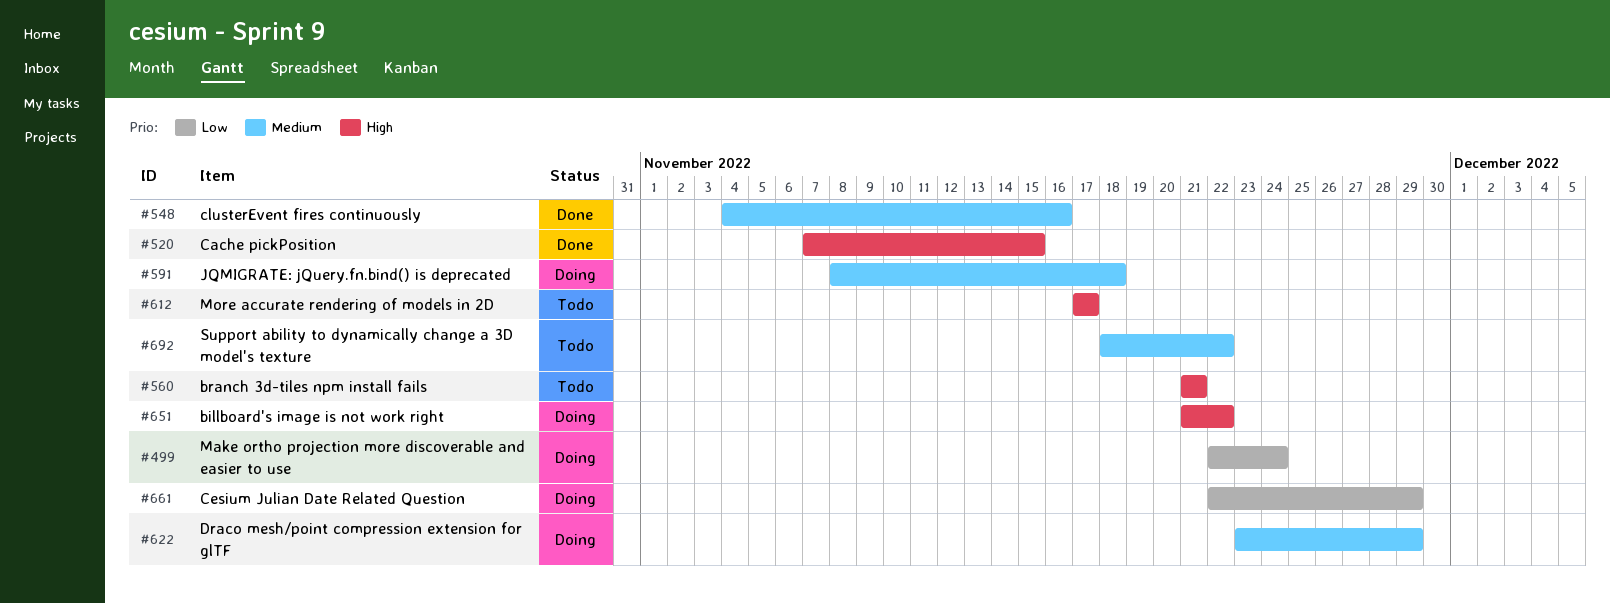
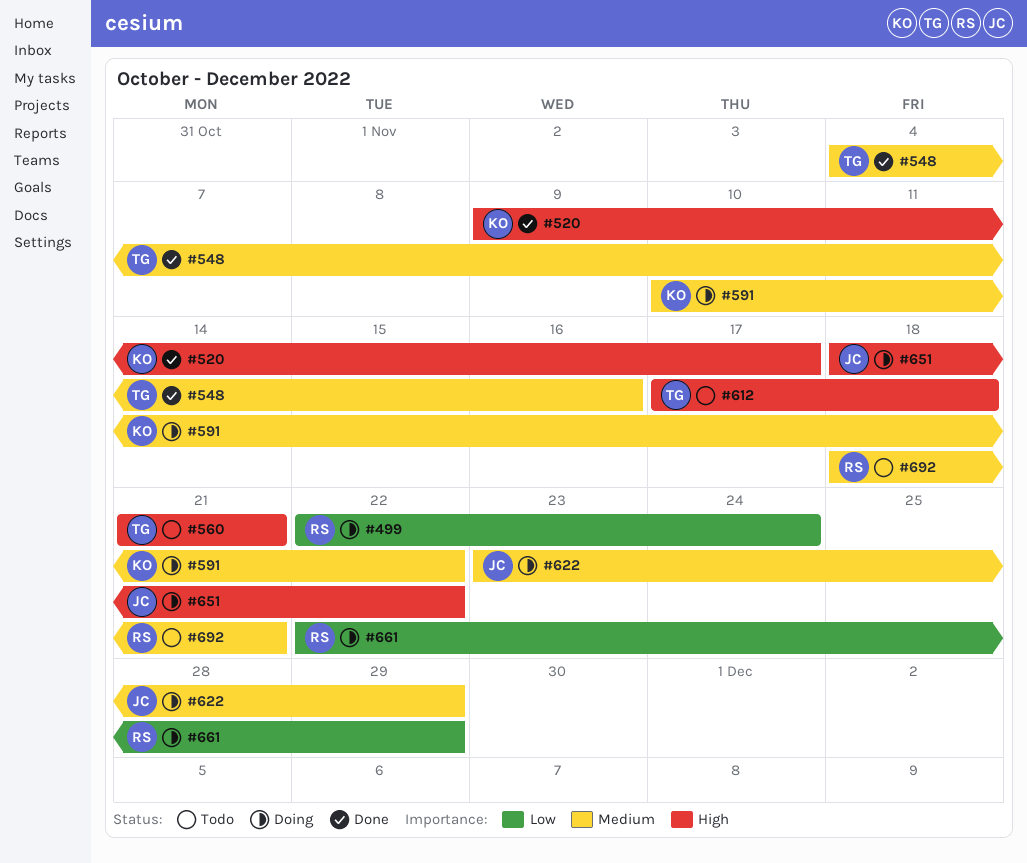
#520, start: Nov 7 -> Nov 9
#520, due: Nov 15 -> Nov 17
#591, start: Nov 8 -> Nov 10
#591, due: Nov 18 -> Nov 22
#612, due: Nov 17 -> Nov 18
#651, start: Nov 21 -> Nov 18
#692, due: Nov 22 -> Nov 21

